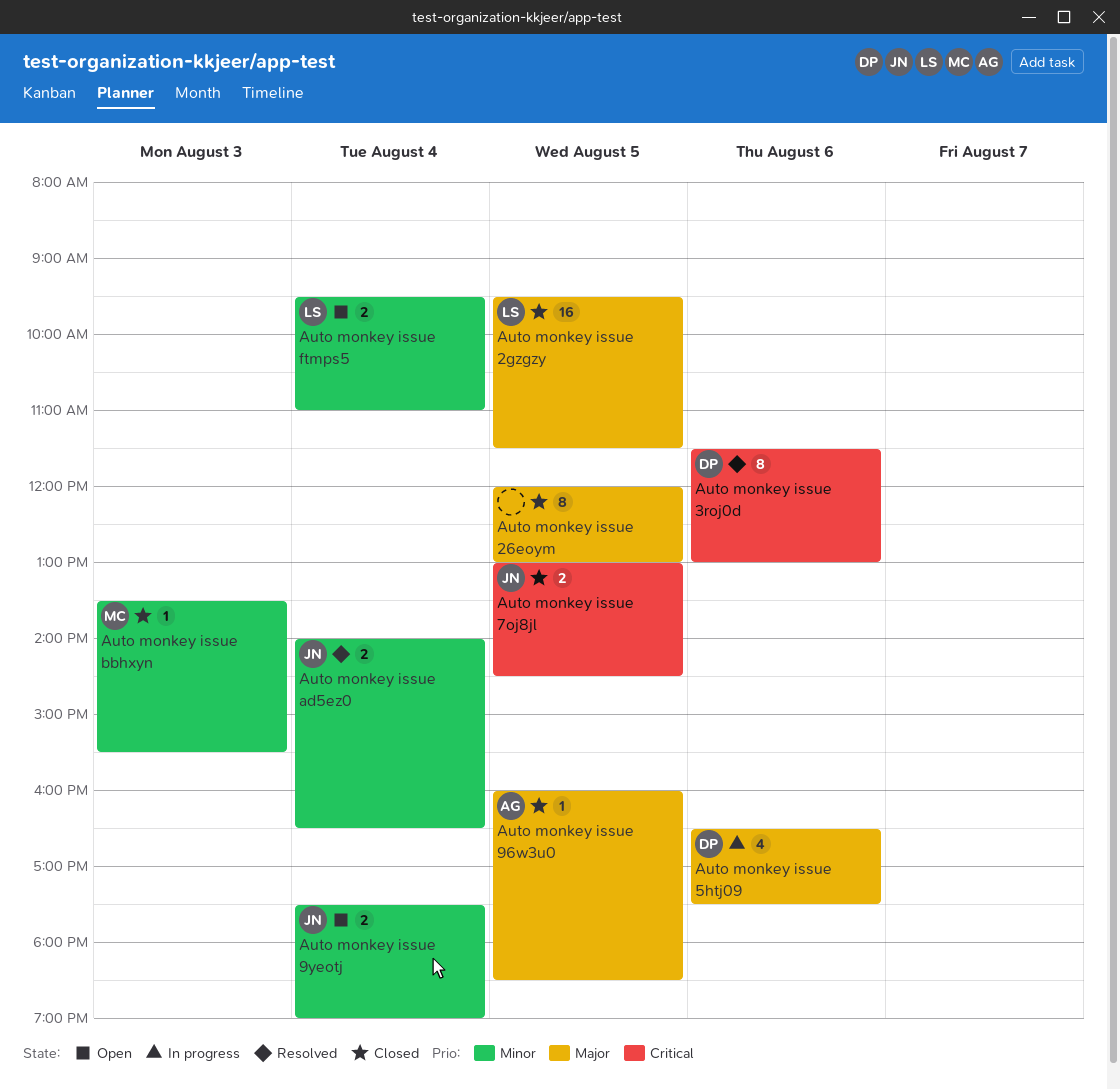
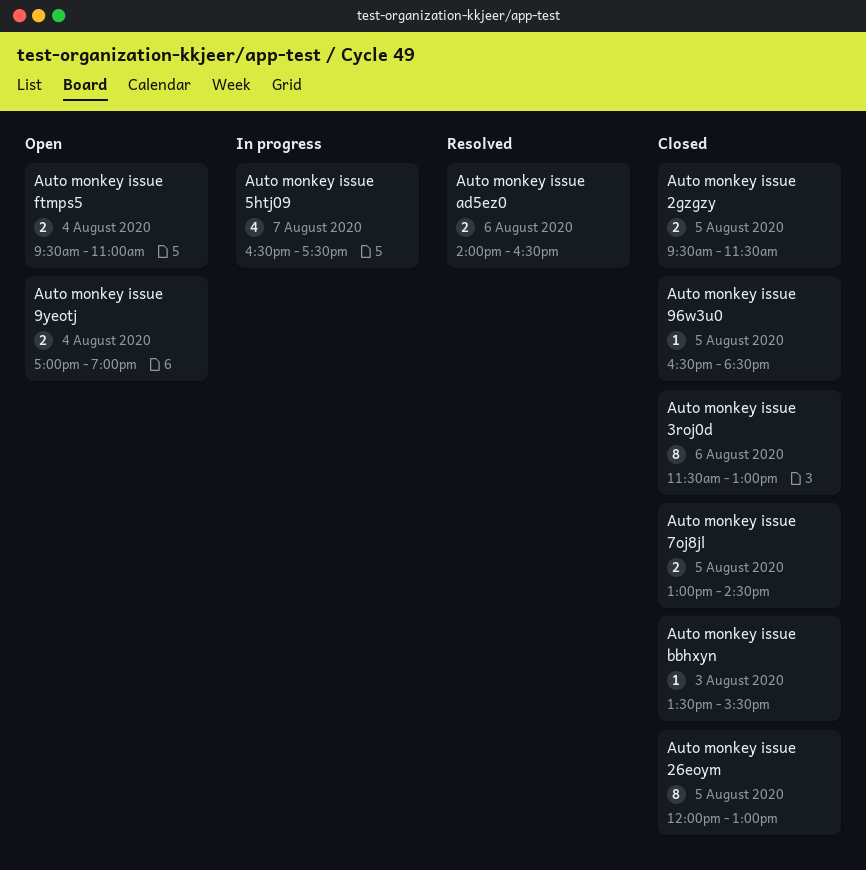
Auto monkey issue 2gzgzy, estimate: 16 -> 2
Auto monkey issue 3roj0d, status: Resolved -> Closed
Auto monkey issue 5htj09, day: Aug 6 -> Aug 7
Auto monkey issue 96w3u0, begins: 16:00 -> 16:30
Auto monkey issue 9yeotj, begins: 17:30 -> 17:00
Auto monkey issue ad5ez0, day: Aug 4 -> Aug 6

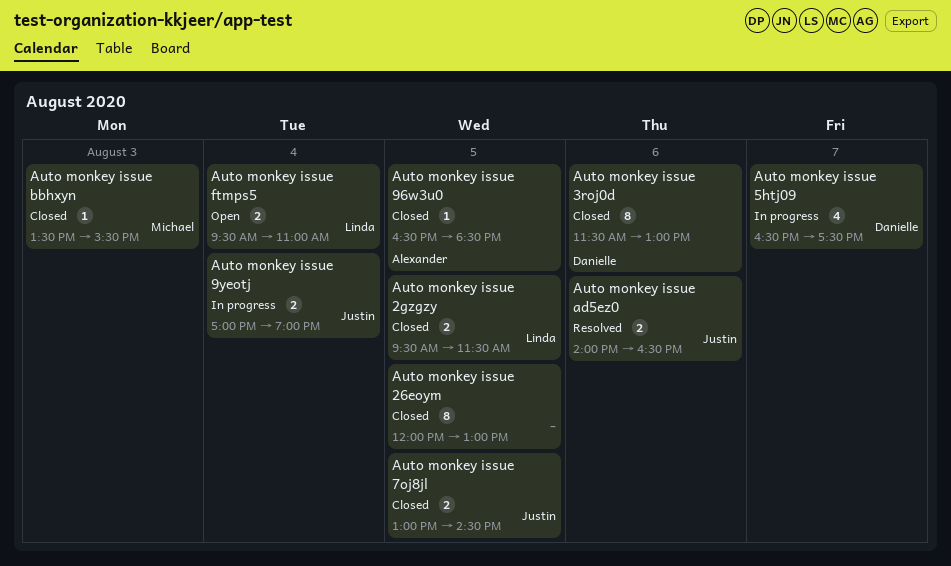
Auto monkey issue 9yeotj, status: Open -> In progress

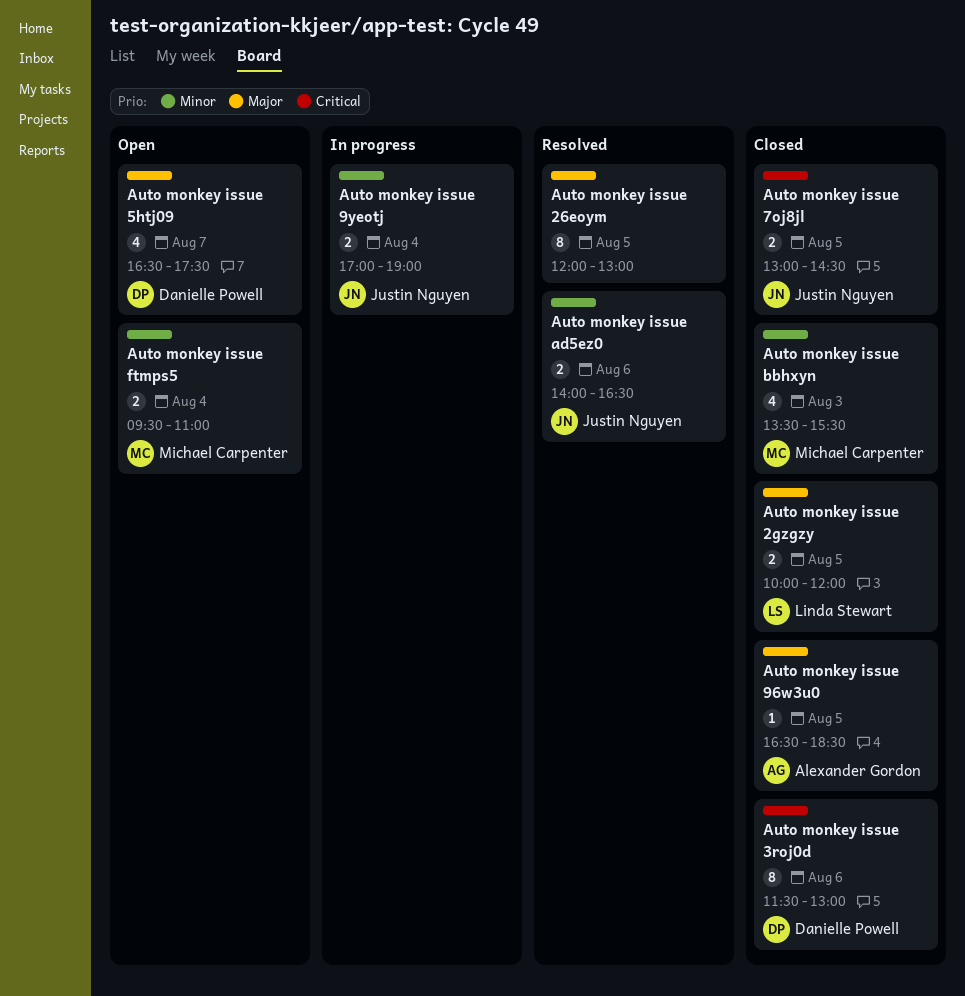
Auto monkey issue 26eoym, status: Closed -> Resolved
Auto monkey issue 2gzgzy, begins: 09:30 -> 10:00
Auto monkey issue 2gzgzy, ends: 11:30 -> 12:00
Auto monkey issue 5htj09, status: In progress -> Open
Auto monkey issue bbhxyn, estimate: 1 -> 4
Auto monkey issue ftmps5, owner: Linda Stewart -> Michael Carpenter

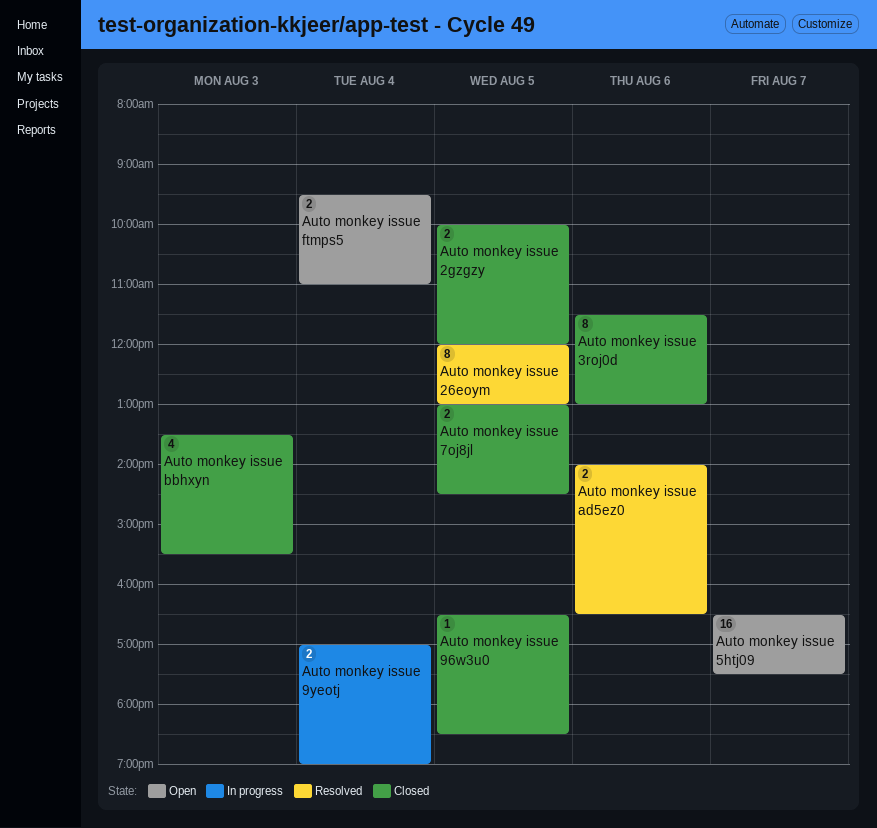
Auto monkey issue 5htj09, estimate: 4 -> 16

